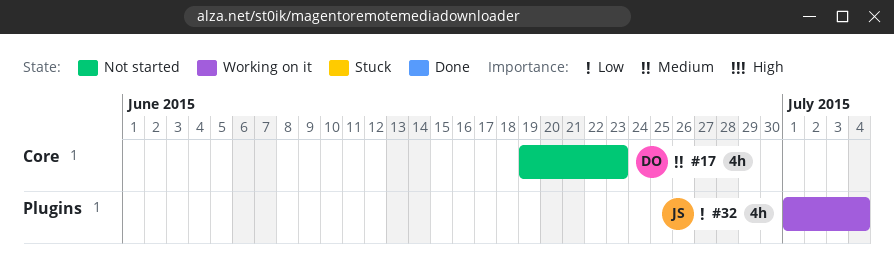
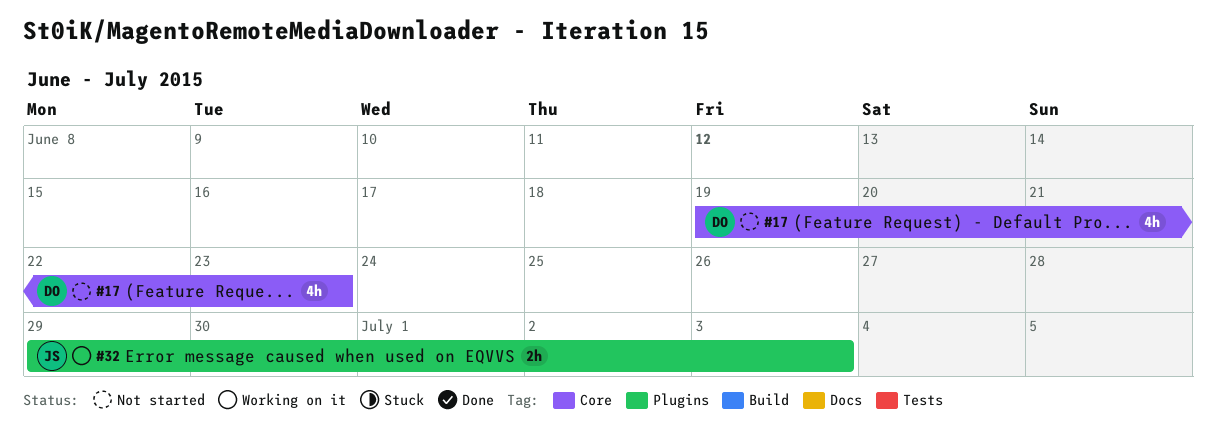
#32, estimate: 4h -> 2h
#32, start: Jul 1 -> Jun 29
#32, due: Jul 4 -> Jul 3

